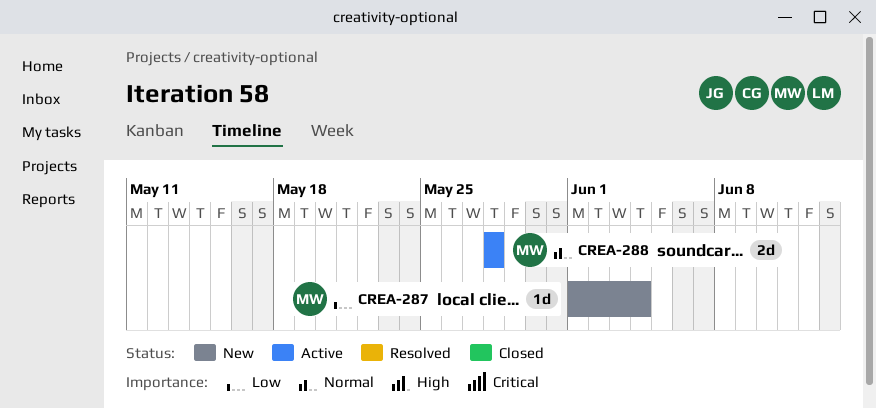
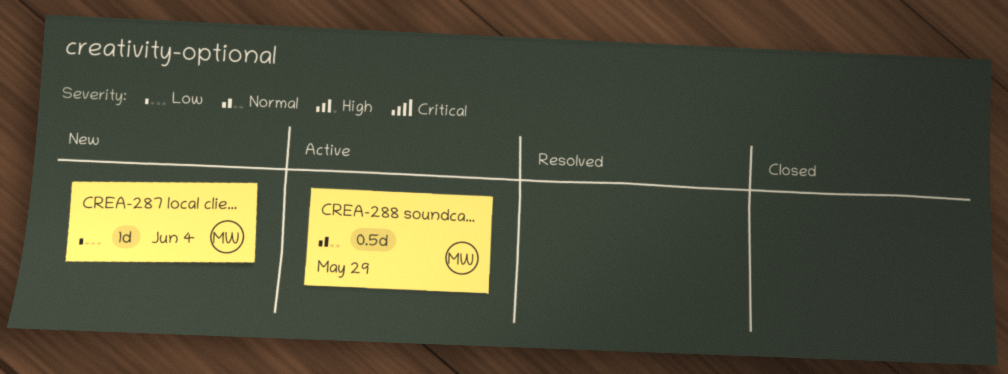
CREA-288, estimate: 2d -> 0.5d
CREA-288, due: May 28 -> May 29

